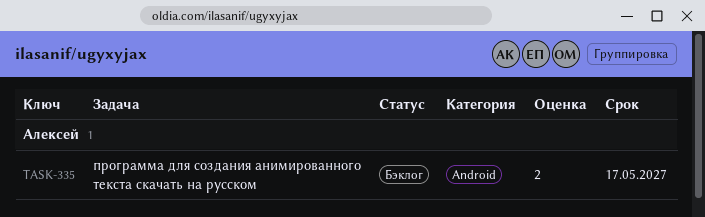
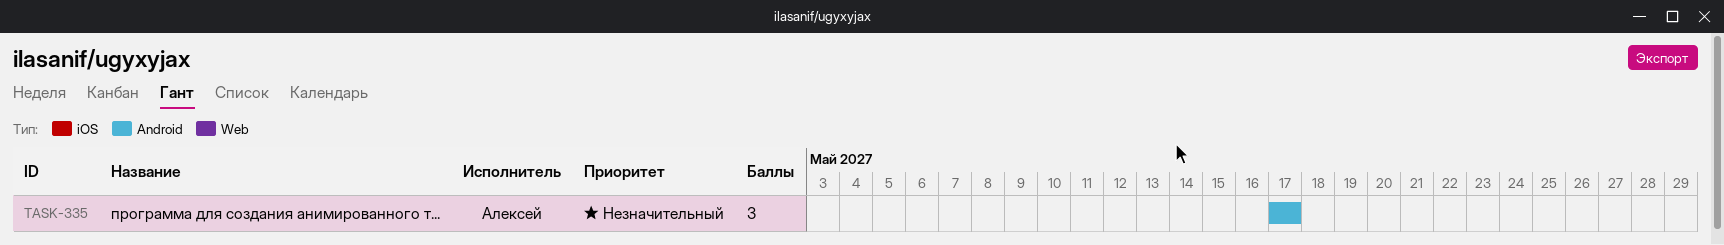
TASK-335, estimate: 2 -> 3

